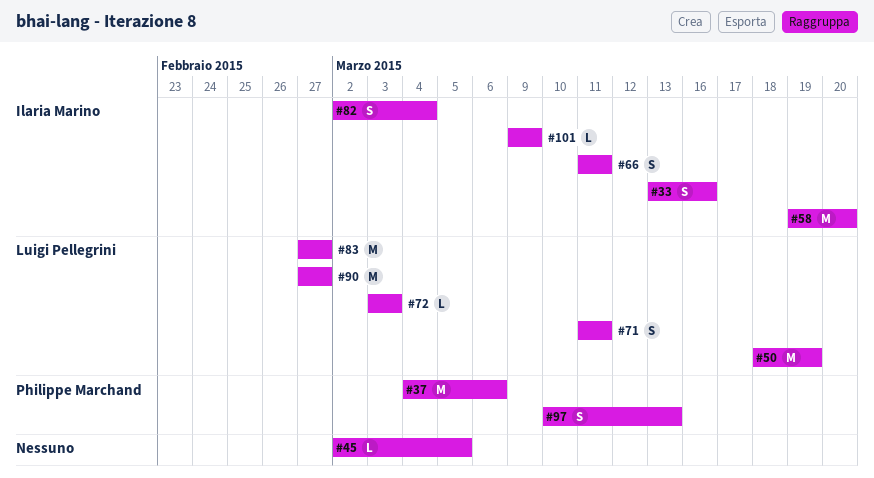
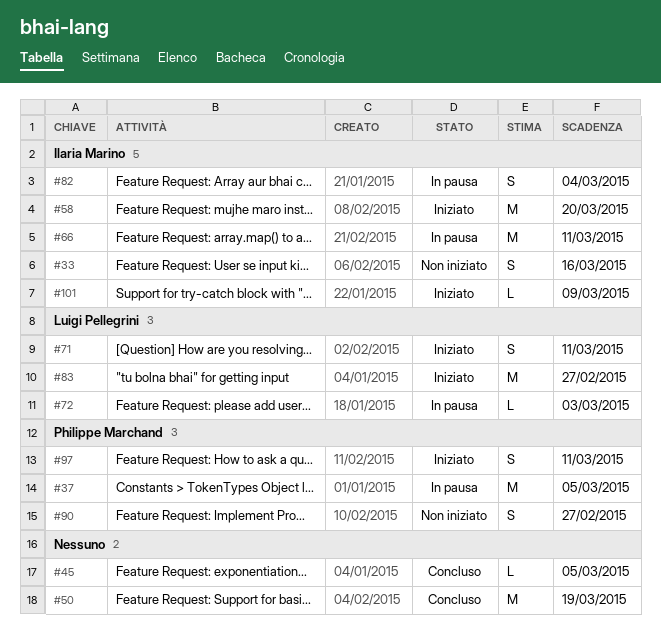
#37, due: Mar 6 -> Mar 5
#50, owner: Luigi Pellegrini -> none
#66, estimate: S -> M
#90, owner: Luigi Pellegrini -> Philippe Marchand
#90, estimate: M -> S
#97, due: Mar 13 -> Mar 11

